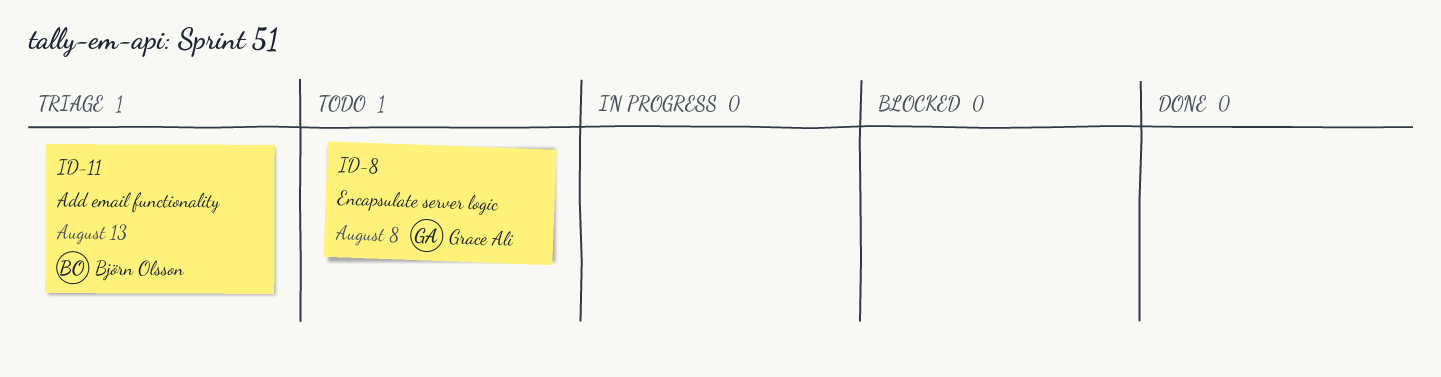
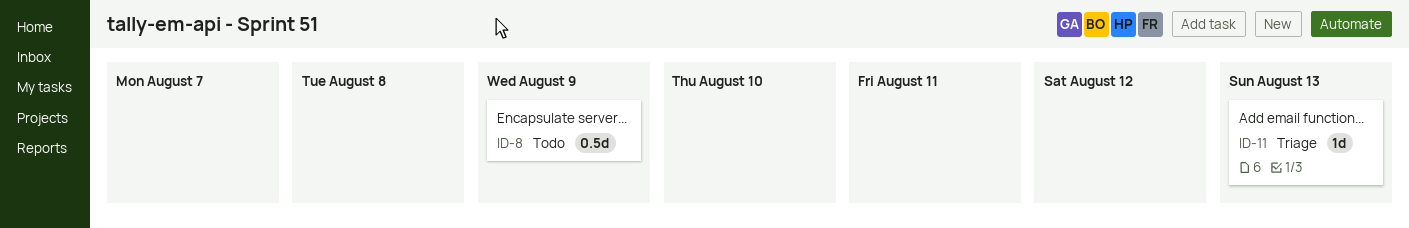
ID-8, due: Aug 8 -> Aug 9

